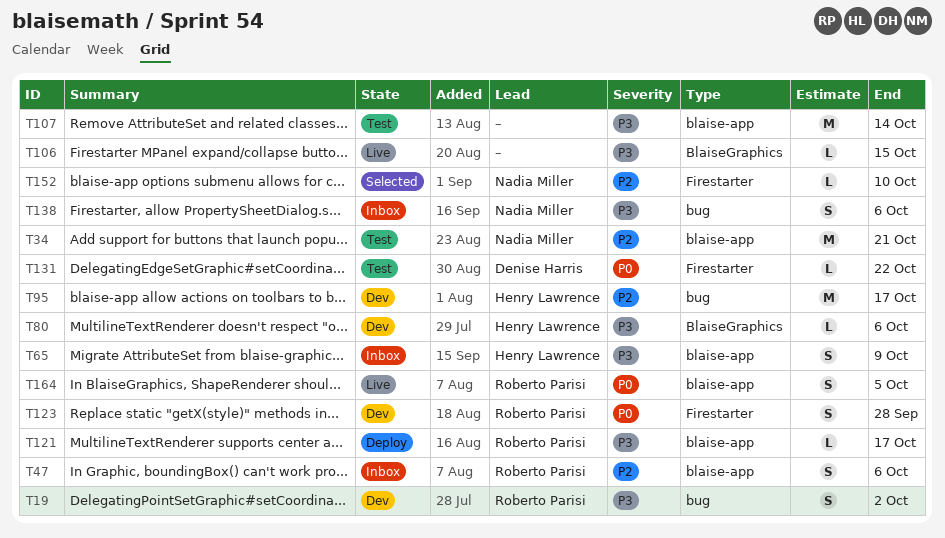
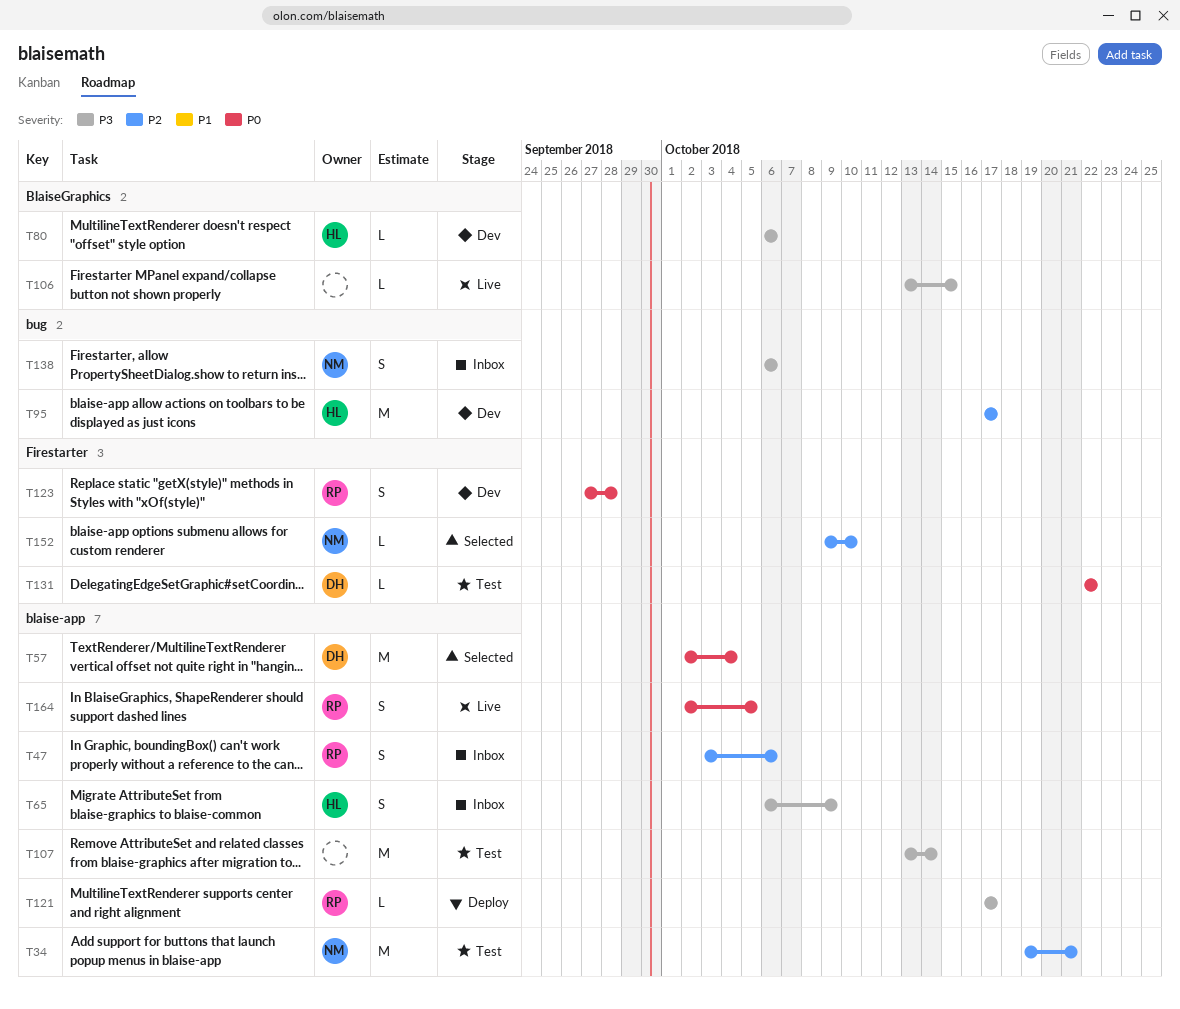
T19: present -> none
T57: none -> present

